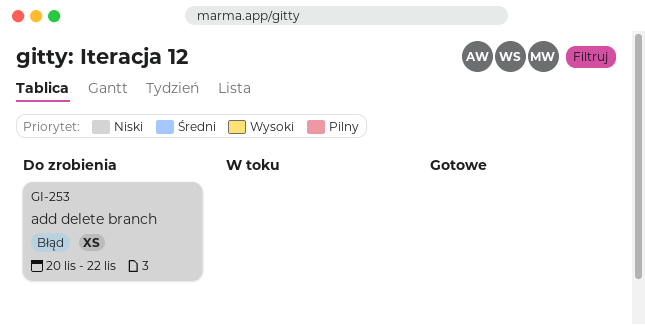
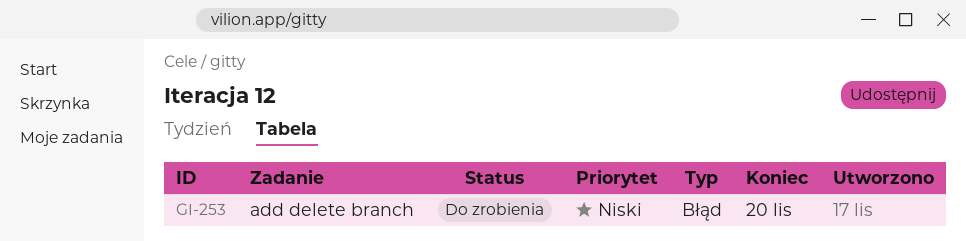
GI-253, due: Nov 22 -> Nov 20

